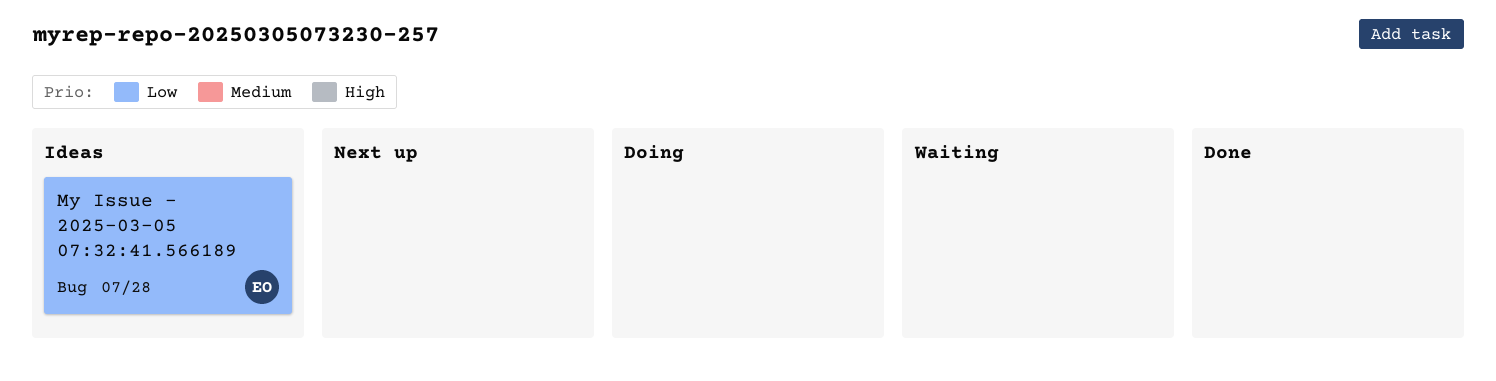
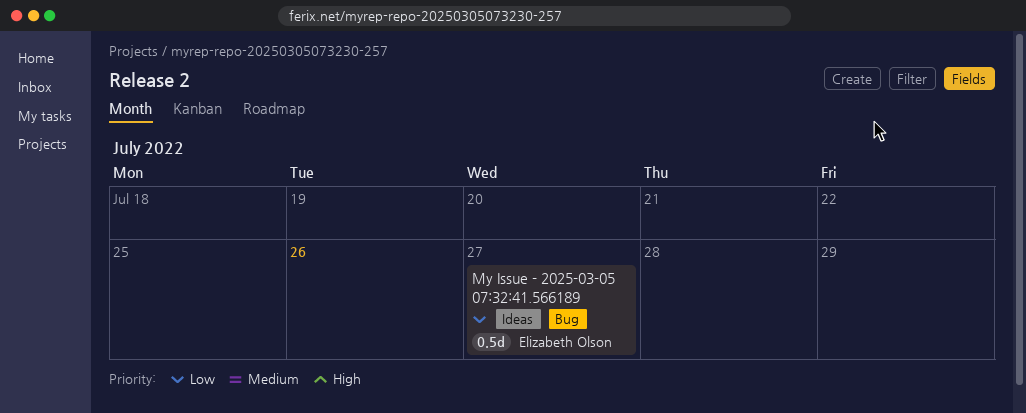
My Issue - 2025-03-05 07:32:41.566189, due: Jul 28 -> Jul 27

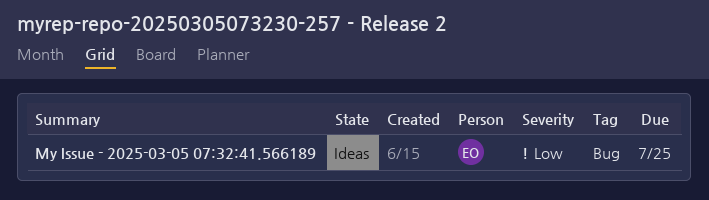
My Issue - 2025-03-05 07:32:41.566189, due: Jul 27 -> Jul 25

